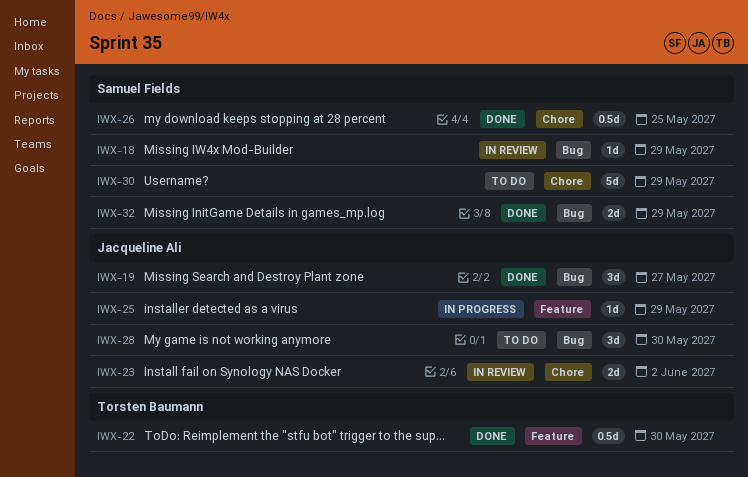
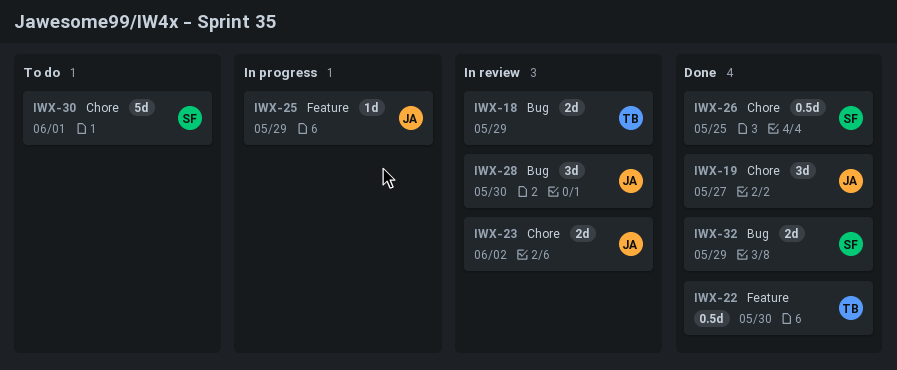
IWX-18, owner: Samuel Fields -> Torsten Baumann
IWX-18, estimate: 1d -> 2d
IWX-19, label: Bug -> Chore
IWX-28, status: To do -> In review
IWX-30, due: May 29 -> Jun 1

